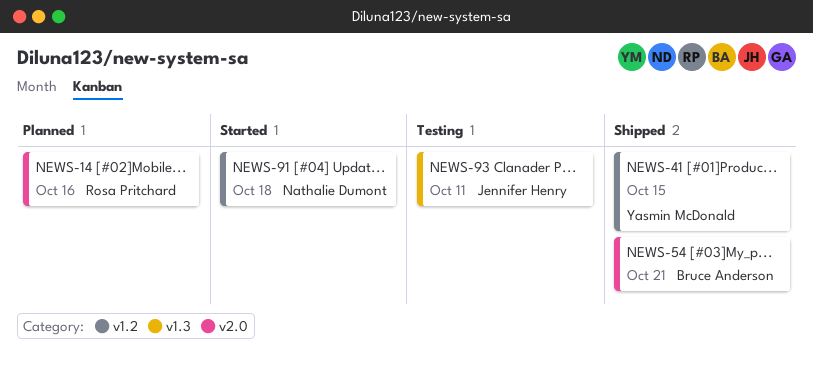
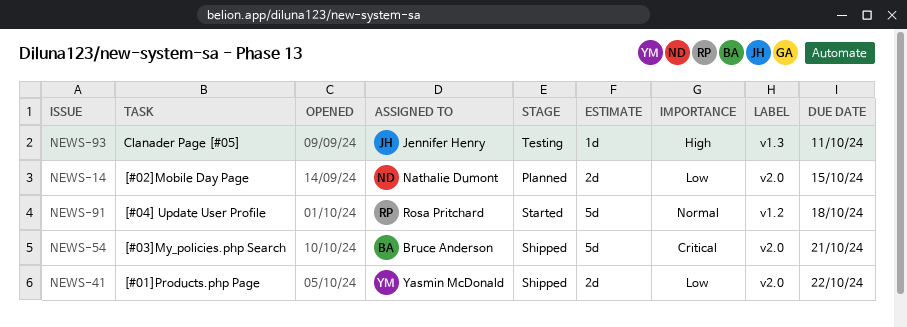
NEWS-14, owner: Rosa Pritchard -> Nathalie Dumont
NEWS-14, due: Oct 16 -> Oct 15
NEWS-41, label: v1.2 -> v2.0
NEWS-41, due: Oct 15 -> Oct 22
NEWS-91, owner: Nathalie Dumont -> Rosa Pritchard

